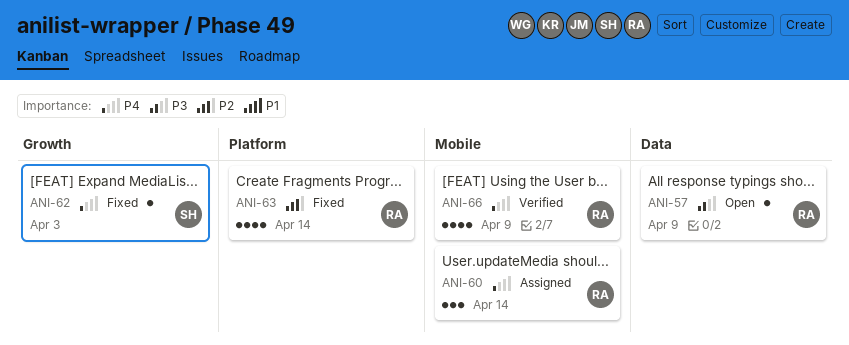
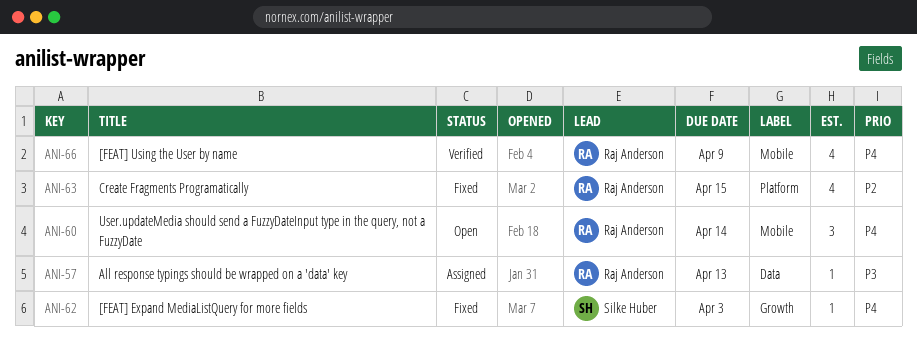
ANI-57, status: Open -> Assigned
ANI-57, due: Apr 9 -> Apr 13
ANI-60, status: Assigned -> Open
ANI-63, due: Apr 14 -> Apr 15

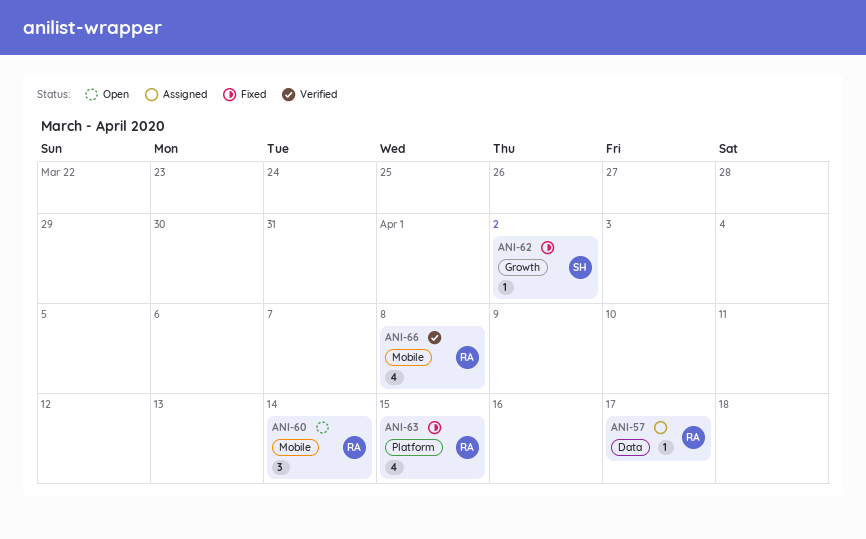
ANI-57, due: Apr 13 -> Apr 17
ANI-62, due: Apr 3 -> Apr 2
ANI-66, due: Apr 9 -> Apr 8

